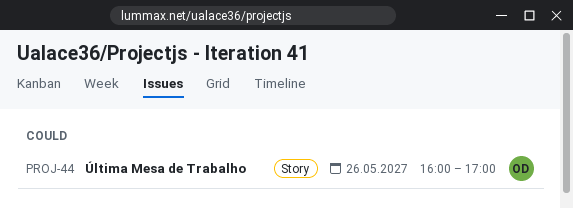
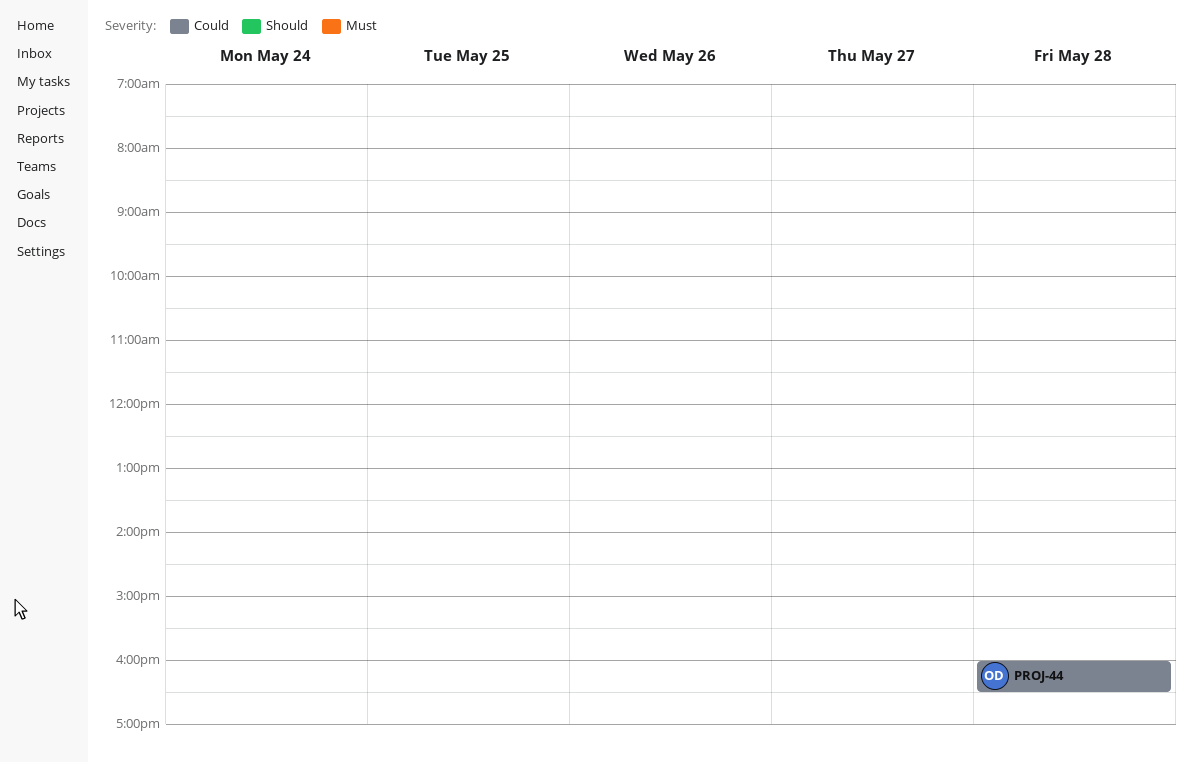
PROJ-44, day: May 26 -> May 28
PROJ-44, ends: 17:00 -> 16:30

